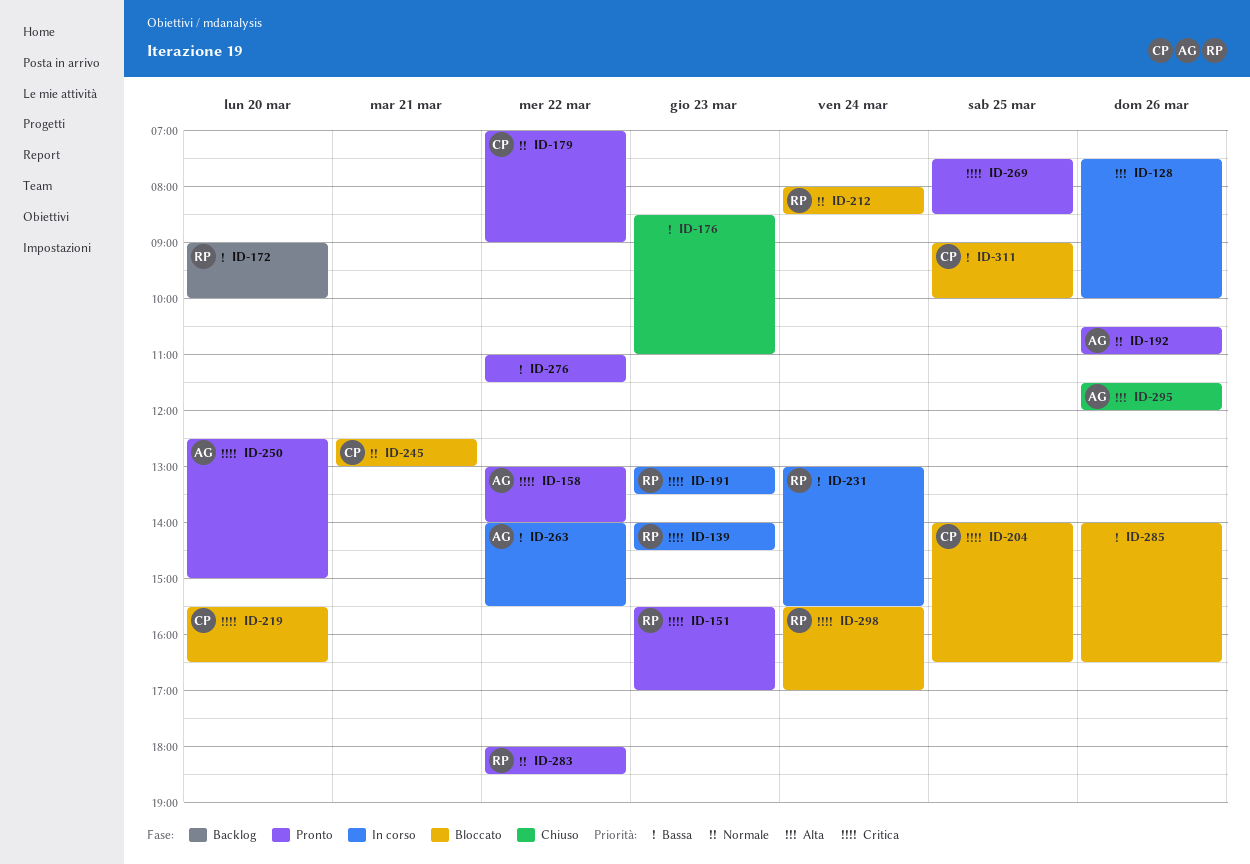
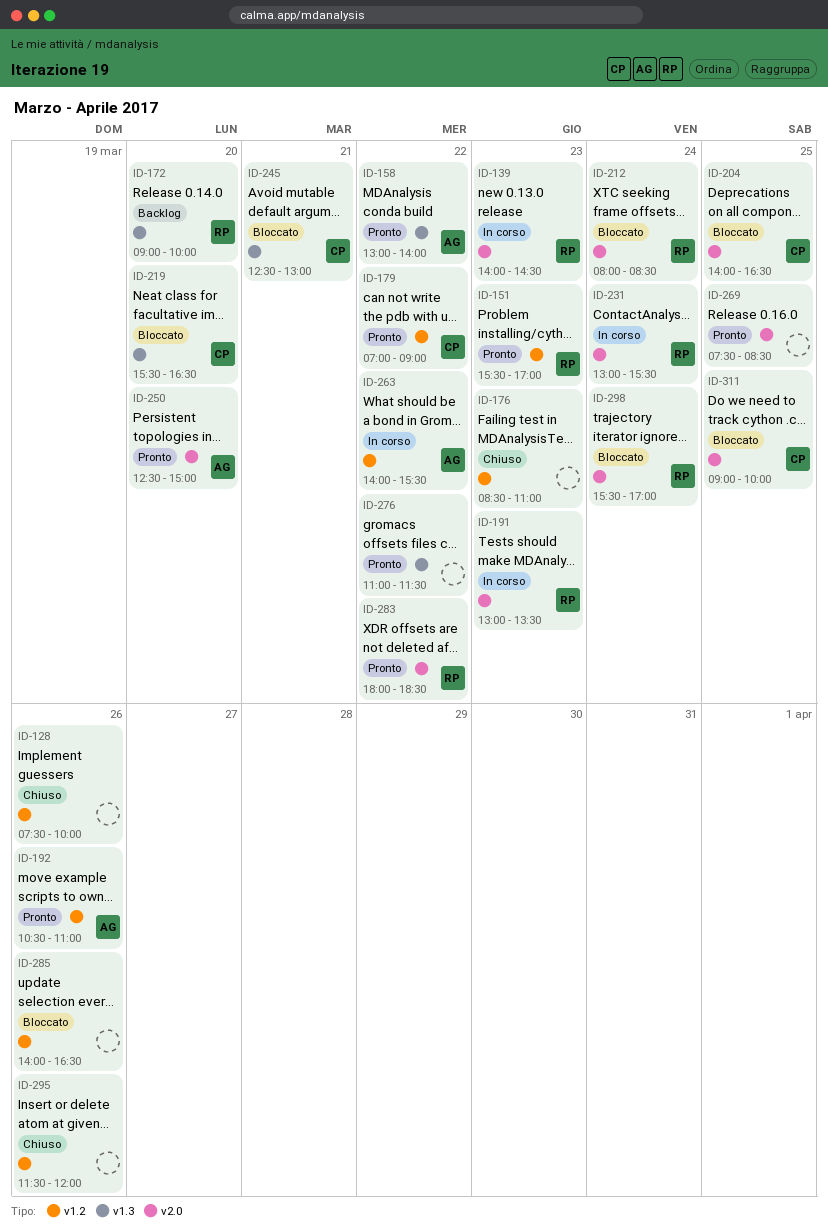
ID-128, status: In corso -> Chiuso
ID-295, owner: AG -> none

